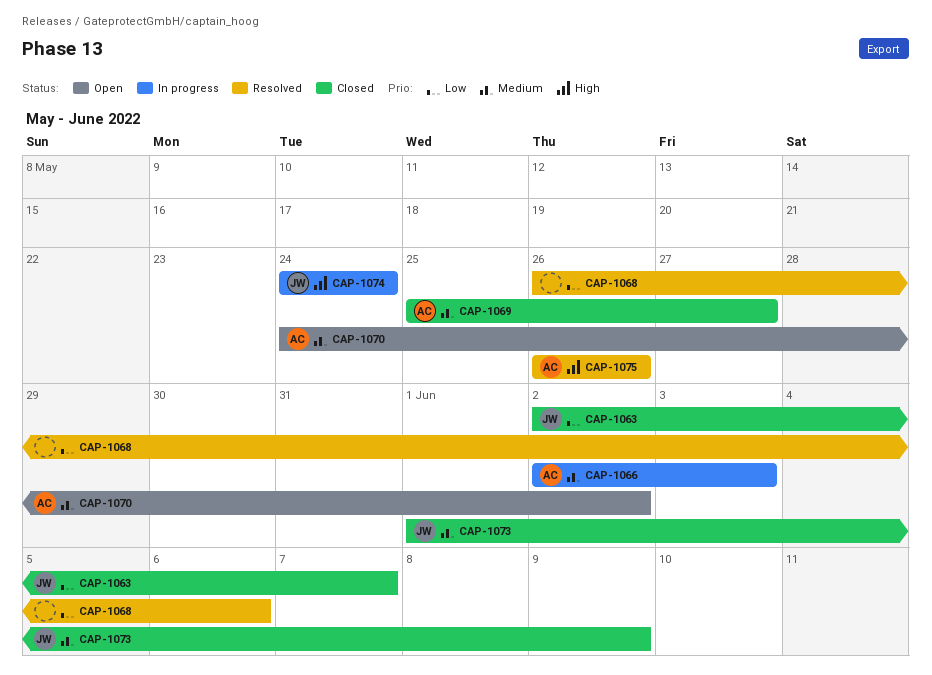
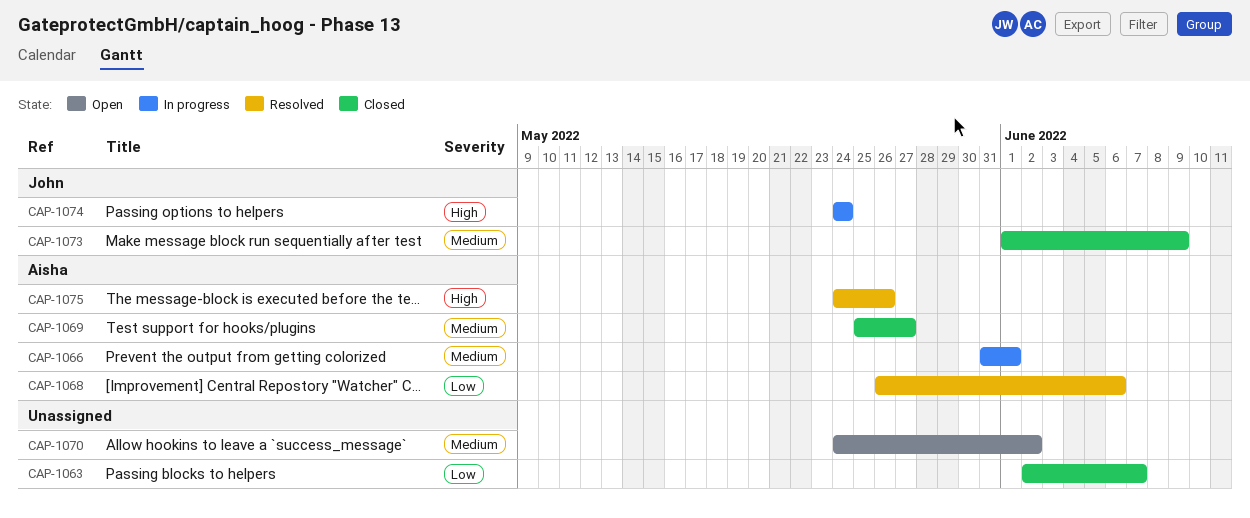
CAP-1063, owner: John -> none
CAP-1066, start: Jun 2 -> May 31
CAP-1066, due: Jun 3 -> Jun 1
CAP-1068, owner: none -> Aisha
CAP-1070, owner: Aisha -> none
CAP-1075, start: May 26 -> May 24

